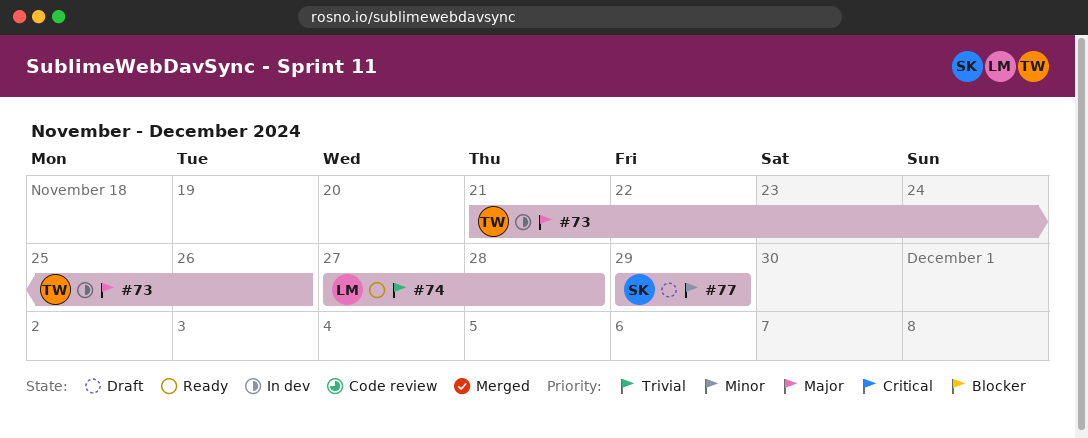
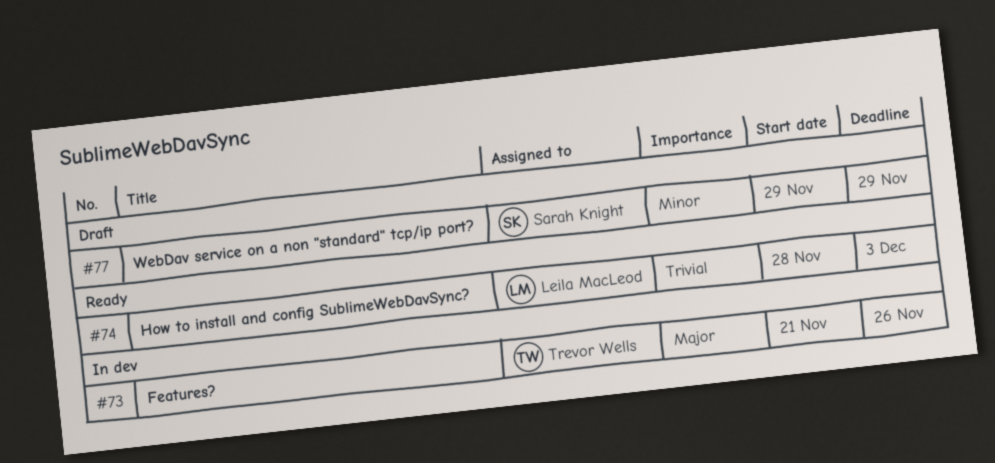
#74, start: Nov 27 -> Nov 28
#74, due: Nov 28 -> Dec 3

